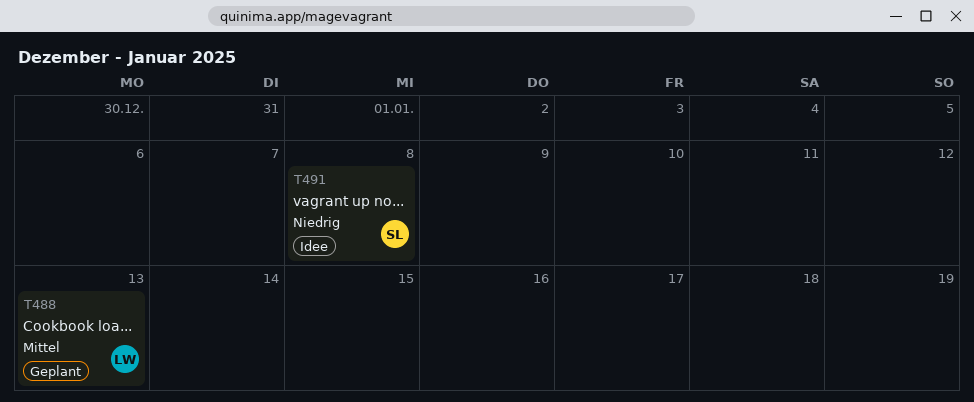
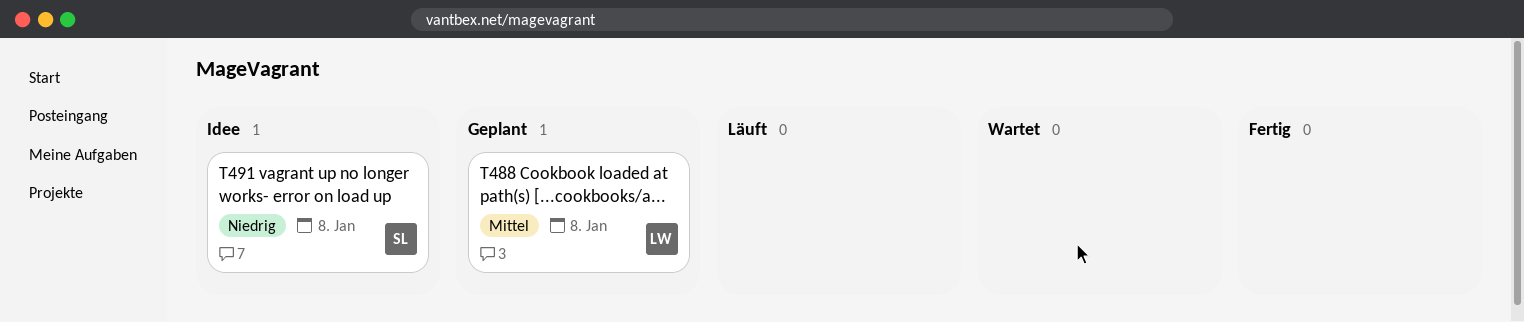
T488, due: Jan 13 -> Jan 8

